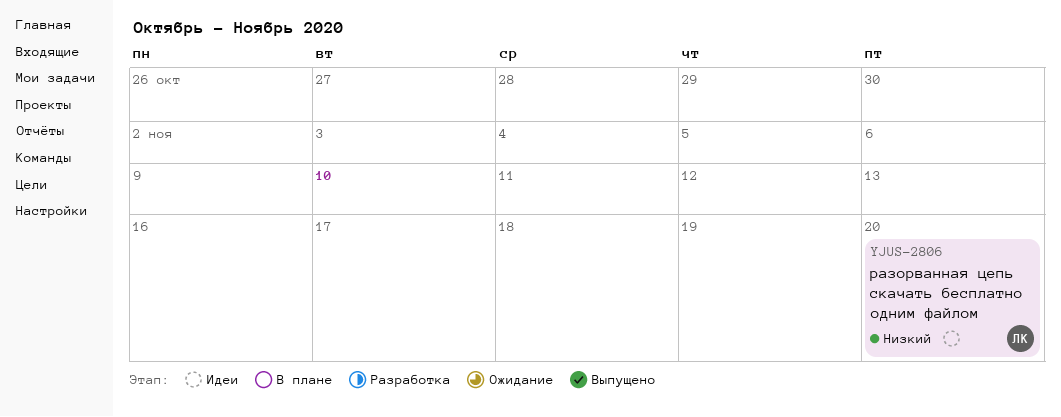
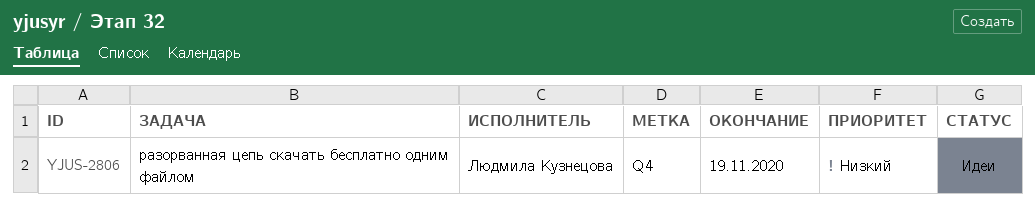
YJUS-2806, due: Nov 20 -> Nov 19

